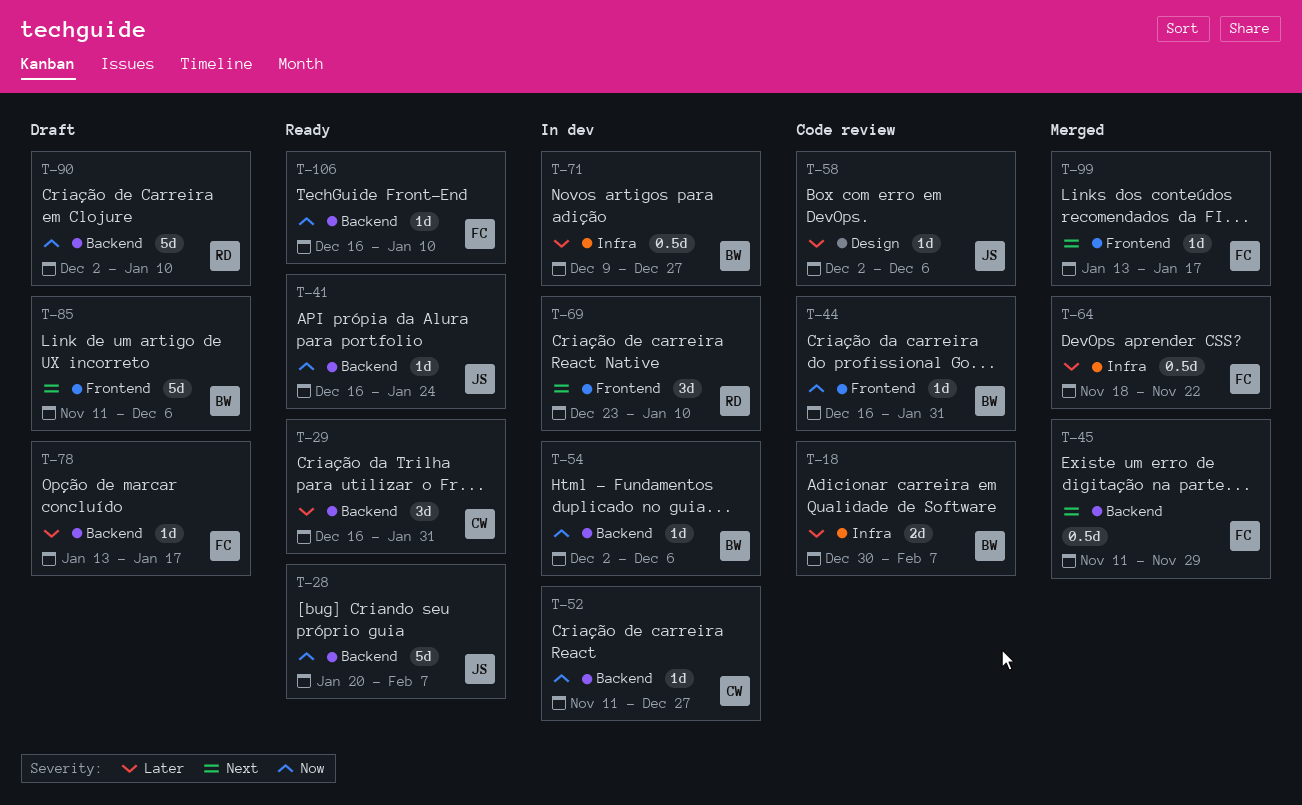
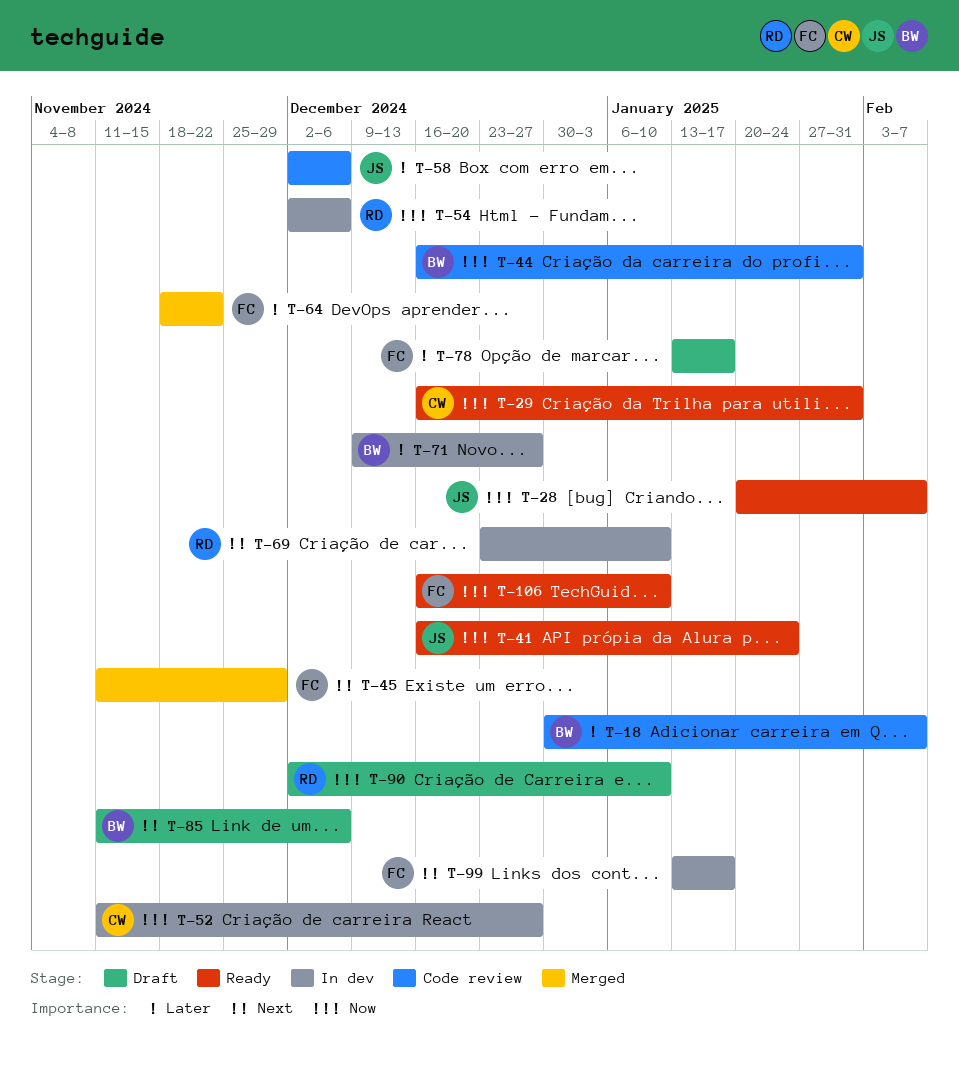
T-29, priority: Later -> Now
T-54, owner: BW -> RD
T-99, status: Merged -> In dev

